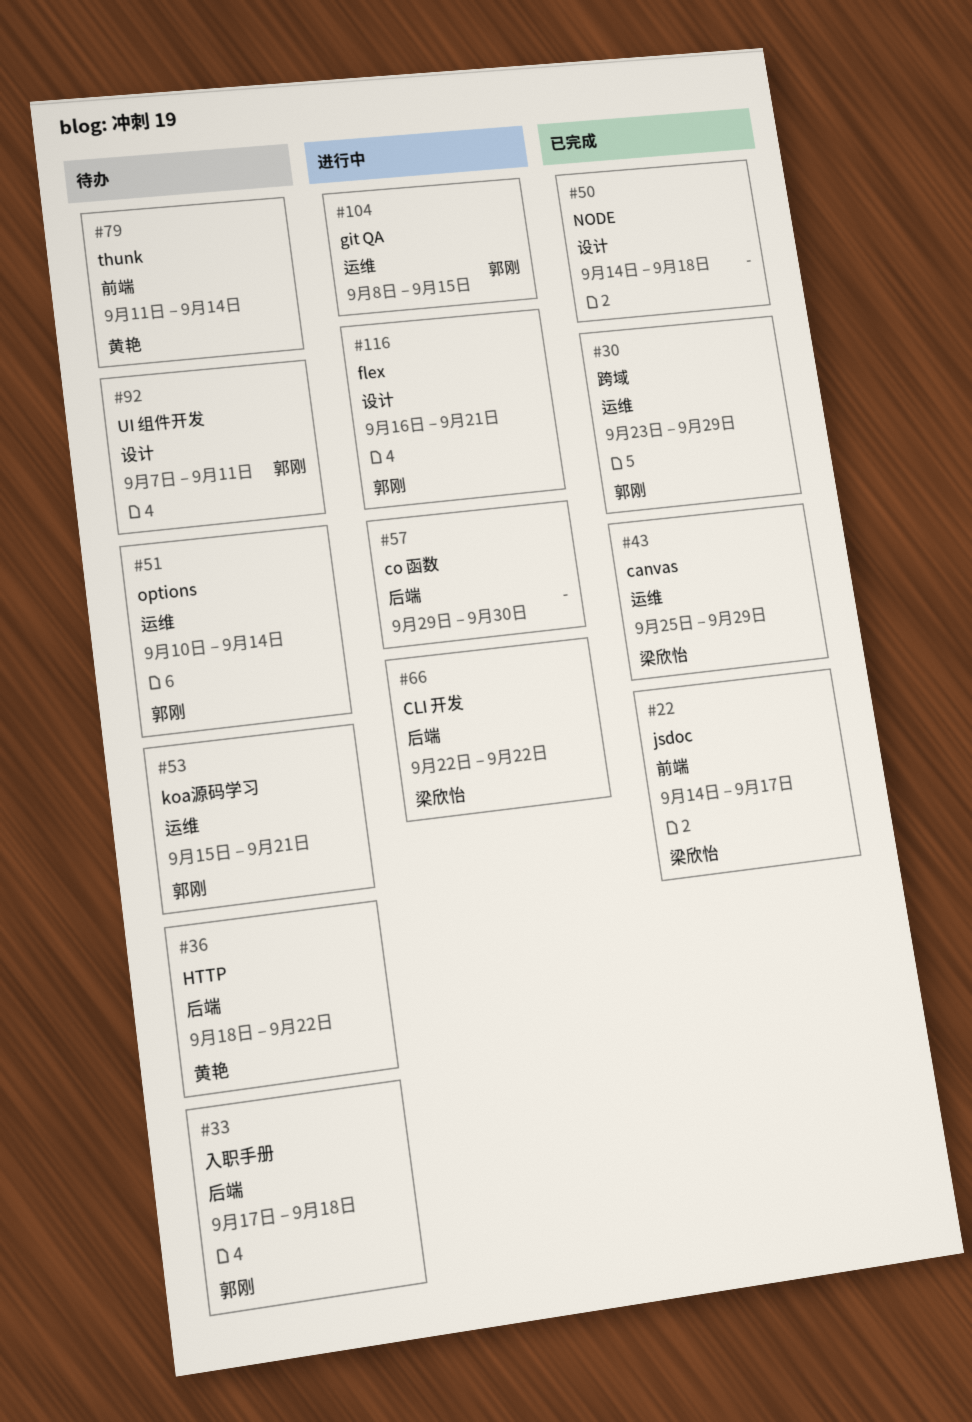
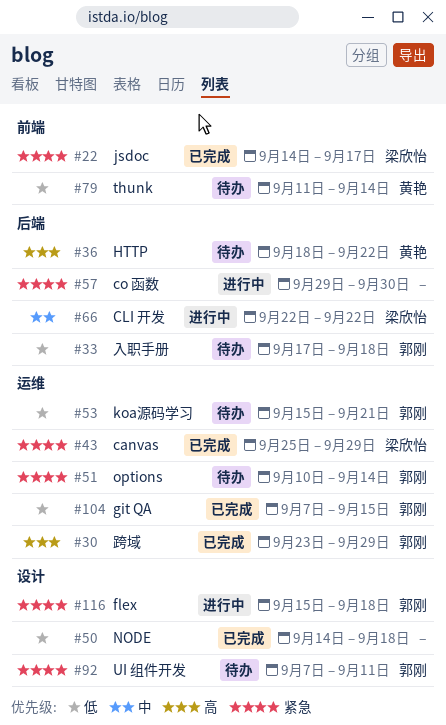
#104, status: 进行中 -> 已完成
#104, start: Sep 8 -> Sep 7
#116, start: Sep 16 -> Sep 15
#116, due: Sep 21 -> Sep 18

